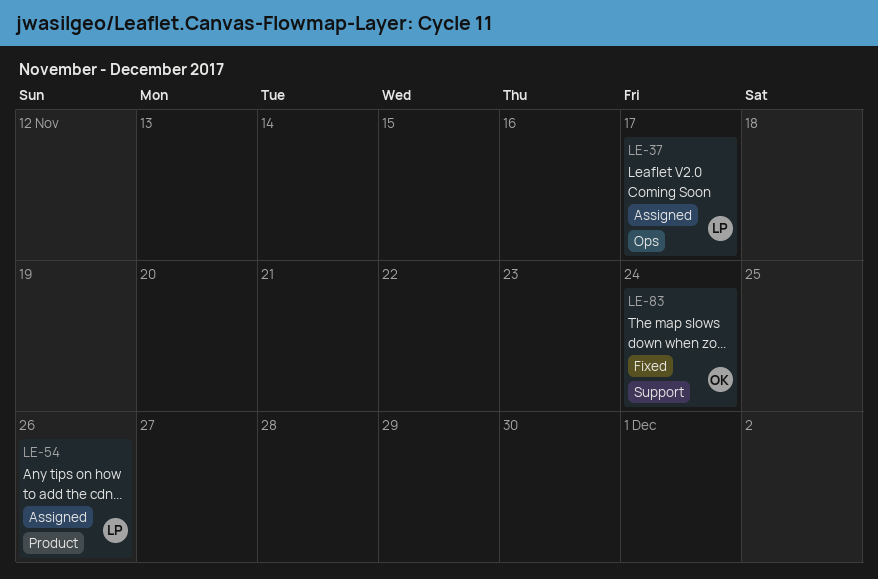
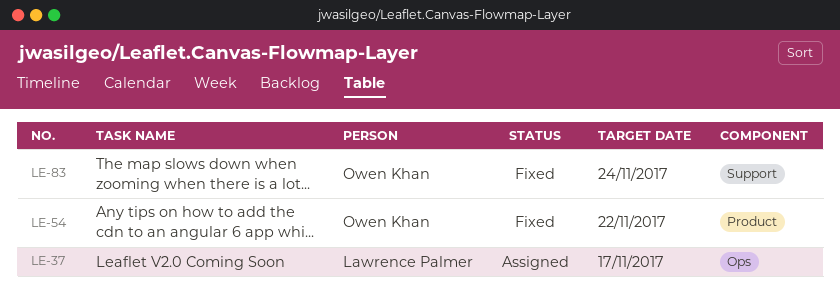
LE-54, status: Assigned -> Fixed
LE-54, owner: Lawrence Palmer -> Owen Khan
LE-54, due: Nov 26 -> Nov 22

